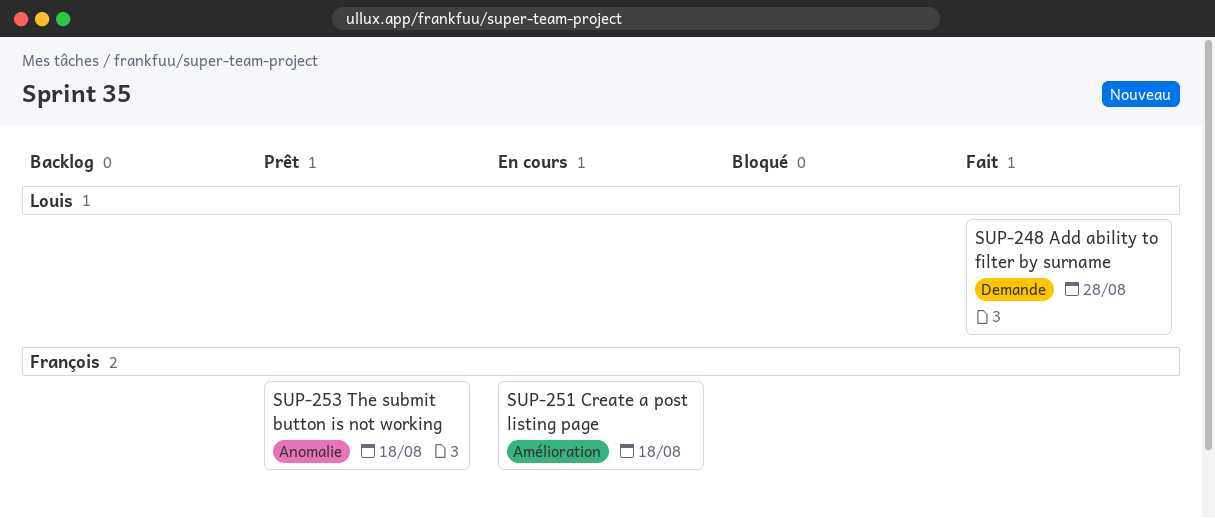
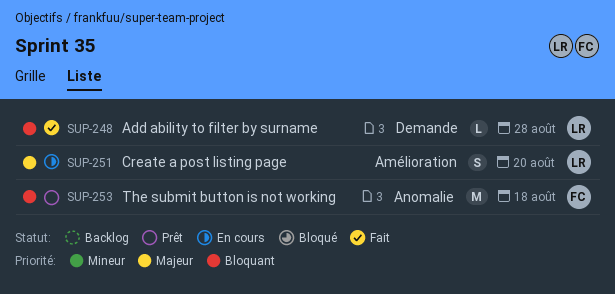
SUP-251, owner: François -> Louis
SUP-251, due: Aug 18 -> Aug 20

